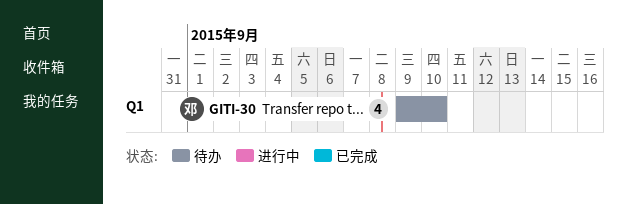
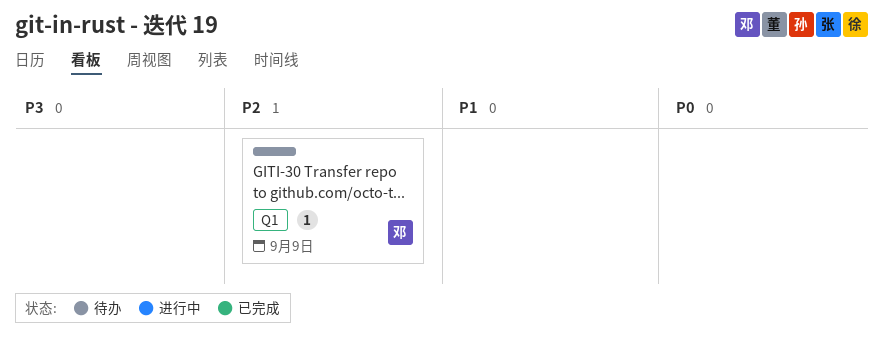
GITI-30, estimate: 4 -> 1
GITI-30, due: Sep 10 -> Sep 9

